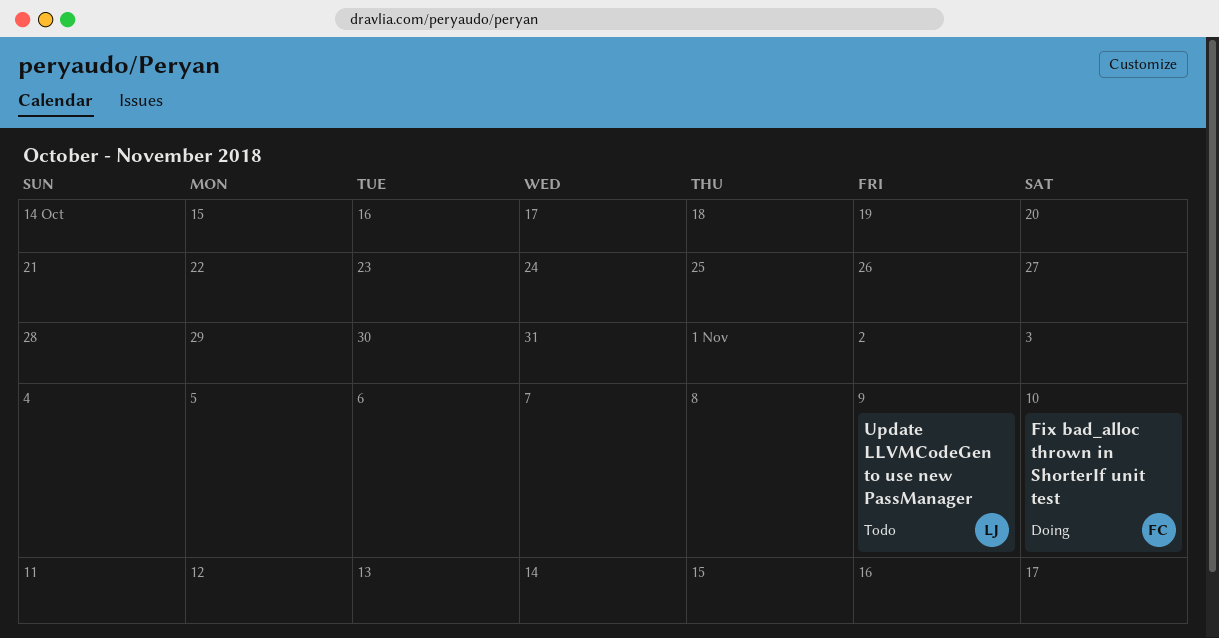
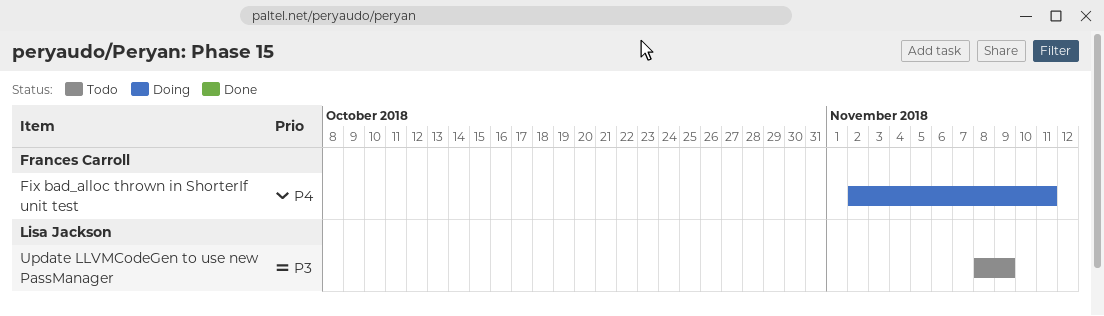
Fix bad_alloc thrown in ShorterIf unit test, due: Nov 10 -> Nov 11

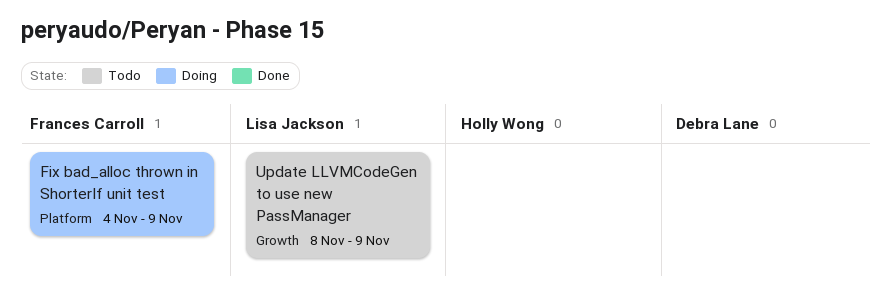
Fix bad_alloc thrown in ShorterIf unit test, start: Nov 2 -> Nov 4
Fix bad_alloc thrown in ShorterIf unit test, due: Nov 11 -> Nov 9

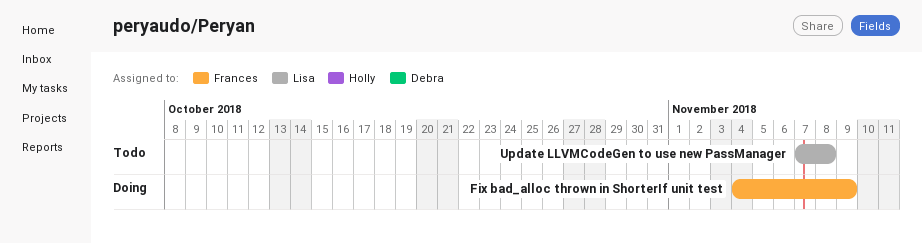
Update LLVMCodeGen to use new PassManager, start: Nov 8 -> Nov 7
Update LLVMCodeGen to use new PassManager, due: Nov 9 -> Nov 8

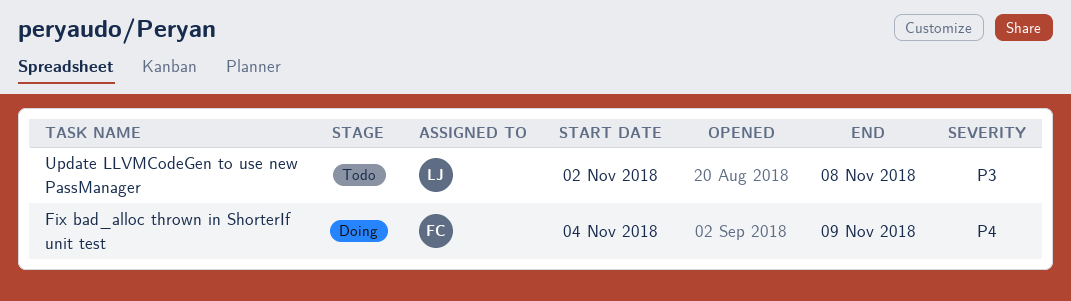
Update LLVMCodeGen to use new PassManager, start: Nov 7 -> Nov 2

